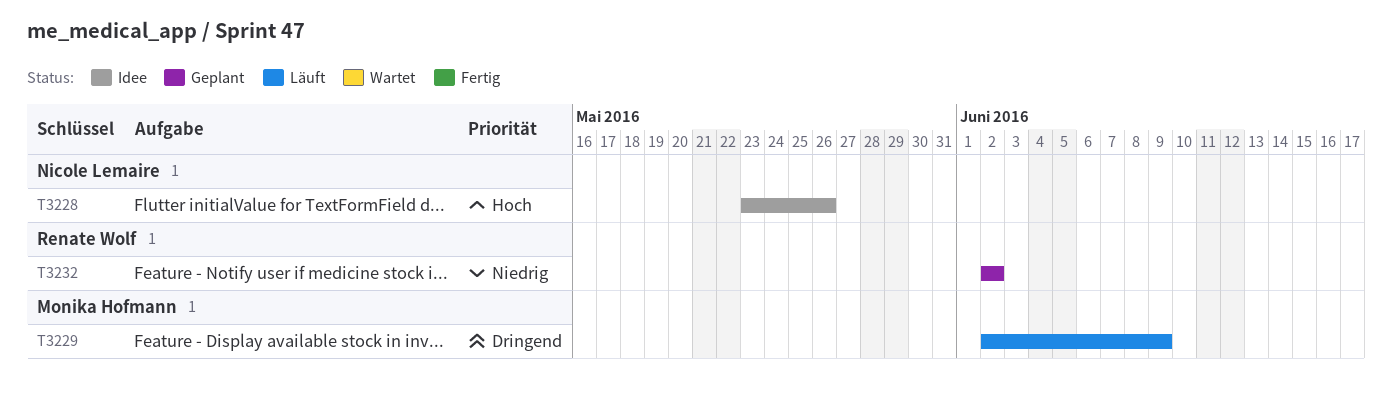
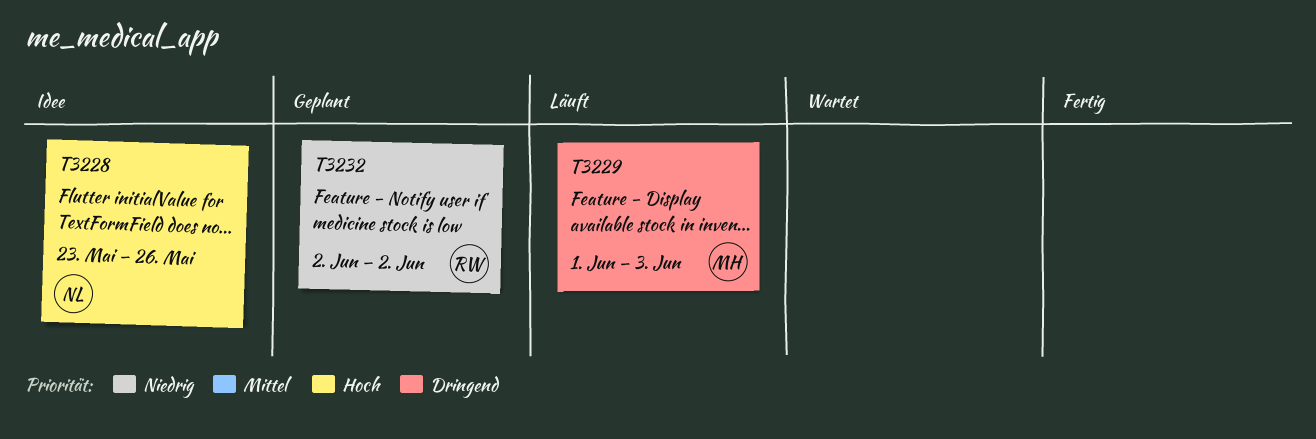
T3229, start: Jun 2 -> Jun 1
T3229, due: Jun 9 -> Jun 3

